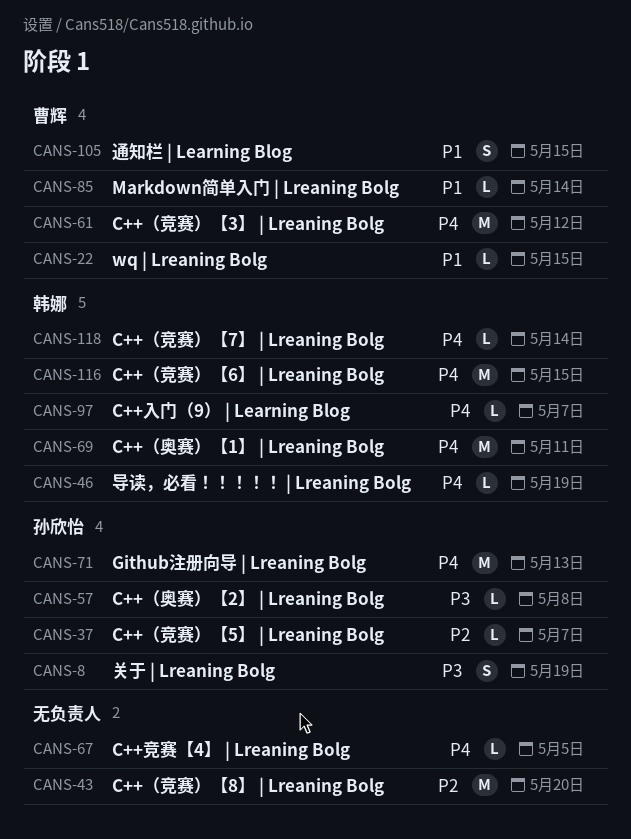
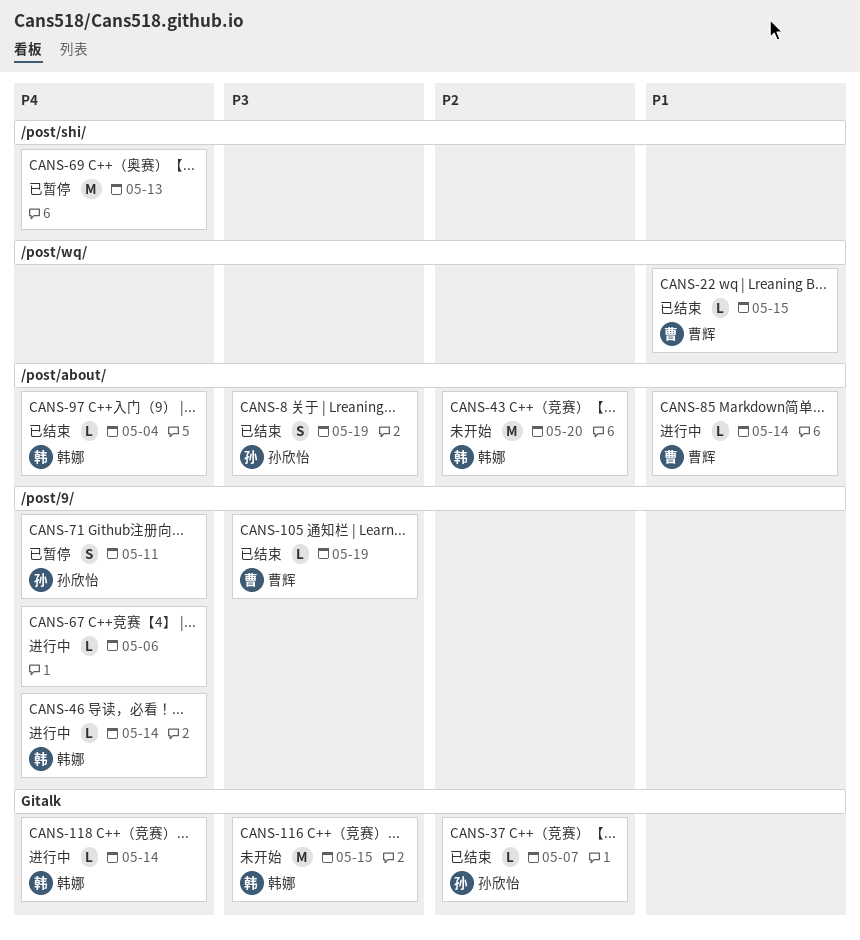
CANS-43, owner: none -> 韩娜
CANS-46, due: May 19 -> May 14
CANS-57: present -> none
CANS-61: present -> none
CANS-67, due: May 5 -> May 6
CANS-69, owner: 韩娜 -> none
CANS-69, due: May 11 -> May 13
CANS-71, estimate: M -> S
CANS-71, due: May 13 -> May 11
CANS-97, due: May 7 -> May 4
CANS-105, priority: P1 -> P3
CANS-105, estimate: S -> L
CANS-105, due: May 15 -> May 19
CANS-116, priority: P4 -> P3

